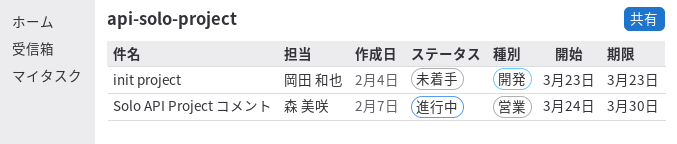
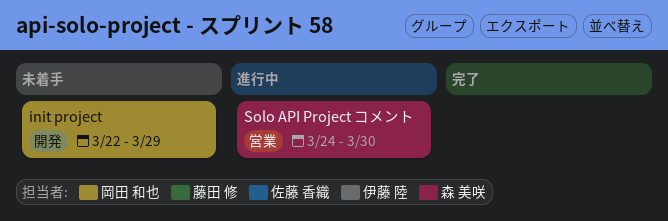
init project, start: Mar 23 -> Mar 22
init project, due: Mar 23 -> Mar 29

